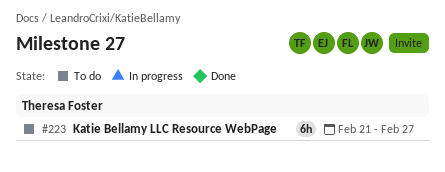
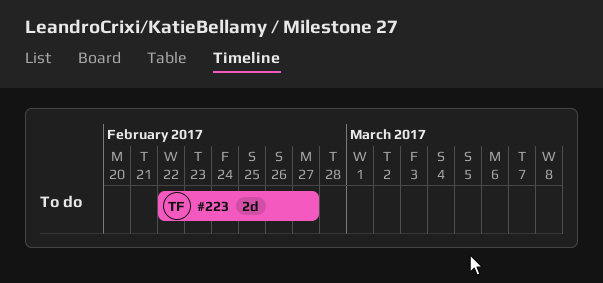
#223, estimate: 6h -> 2d
#223, start: Feb 21 -> Feb 22

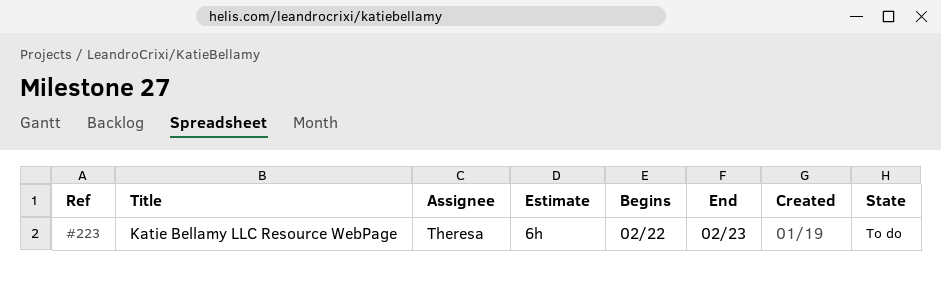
#223, estimate: 2d -> 6h
#223, due: Feb 27 -> Feb 23

